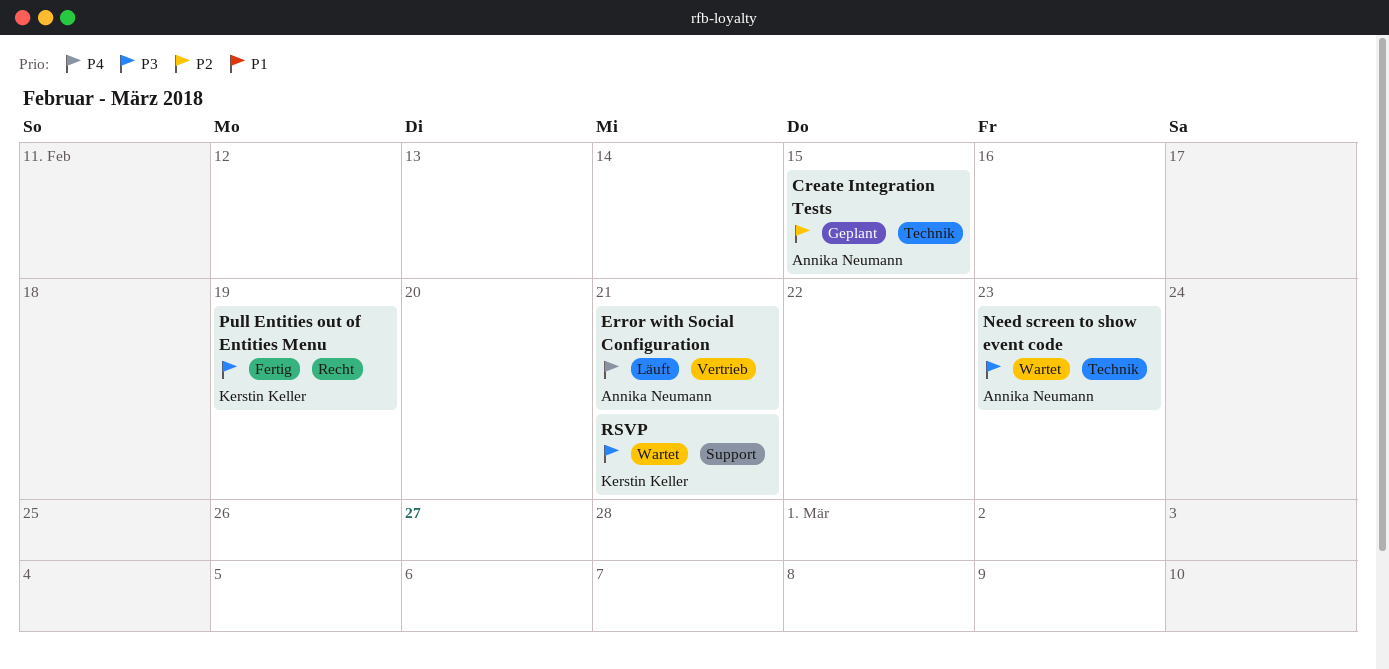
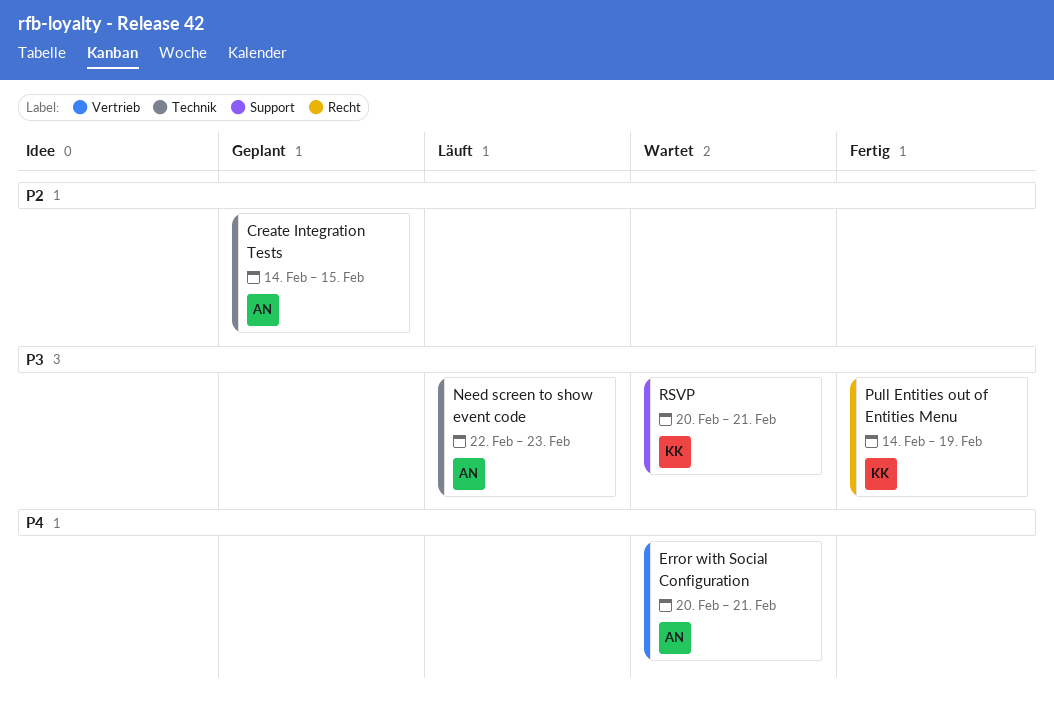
Error with Social Configuration, status: Läuft -> Wartet
Need screen to show event code, status: Wartet -> Läuft

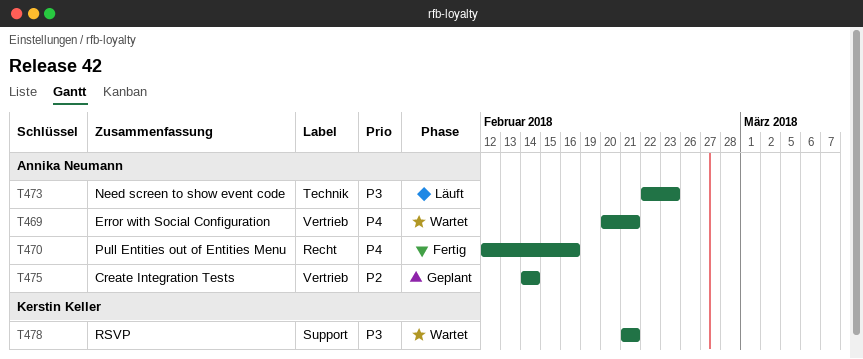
Create Integration Tests, label: Technik -> Vertrieb
Create Integration Tests, due: Feb 15 -> Feb 14
Pull Entities out of Entities Menu, owner: Kerstin Keller -> Annika Neumann
Pull Entities out of Entities Menu, priority: P3 -> P4
Pull Entities out of Entities Menu, start: Feb 14 -> Feb 12
Pull Entities out of Entities Menu, due: Feb 19 -> Feb 16
RSVP, start: Feb 20 -> Feb 21

